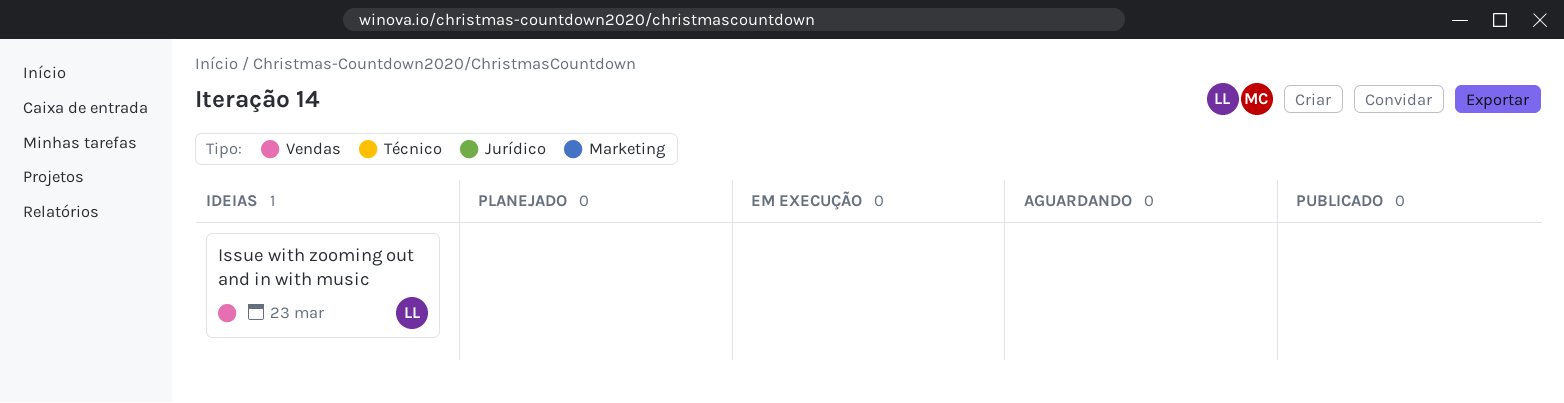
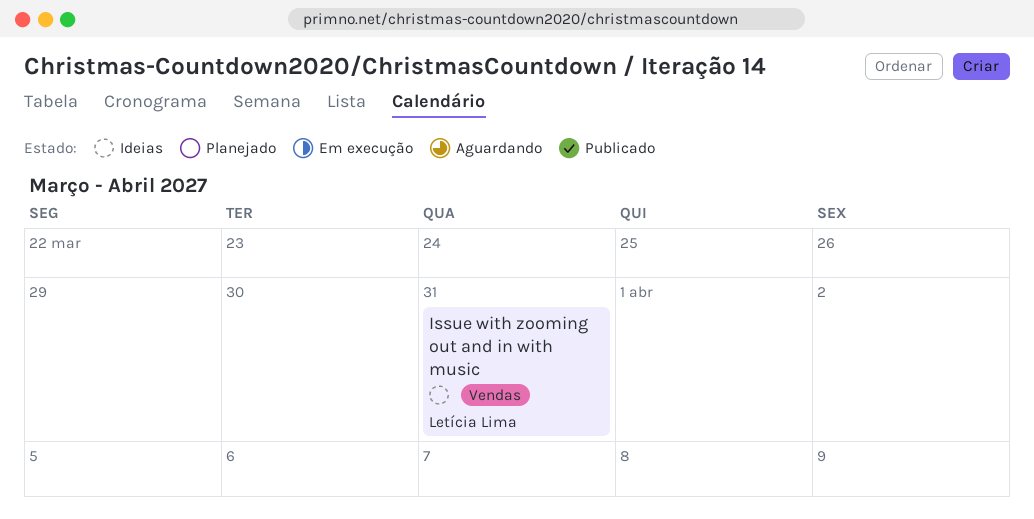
Issue with zooming out and in with music, due: Mar 23 -> Mar 31

